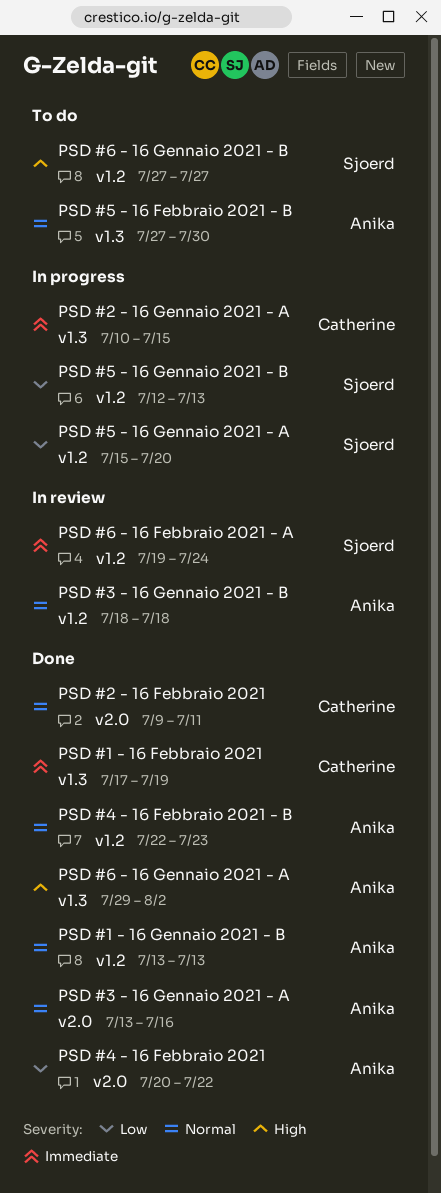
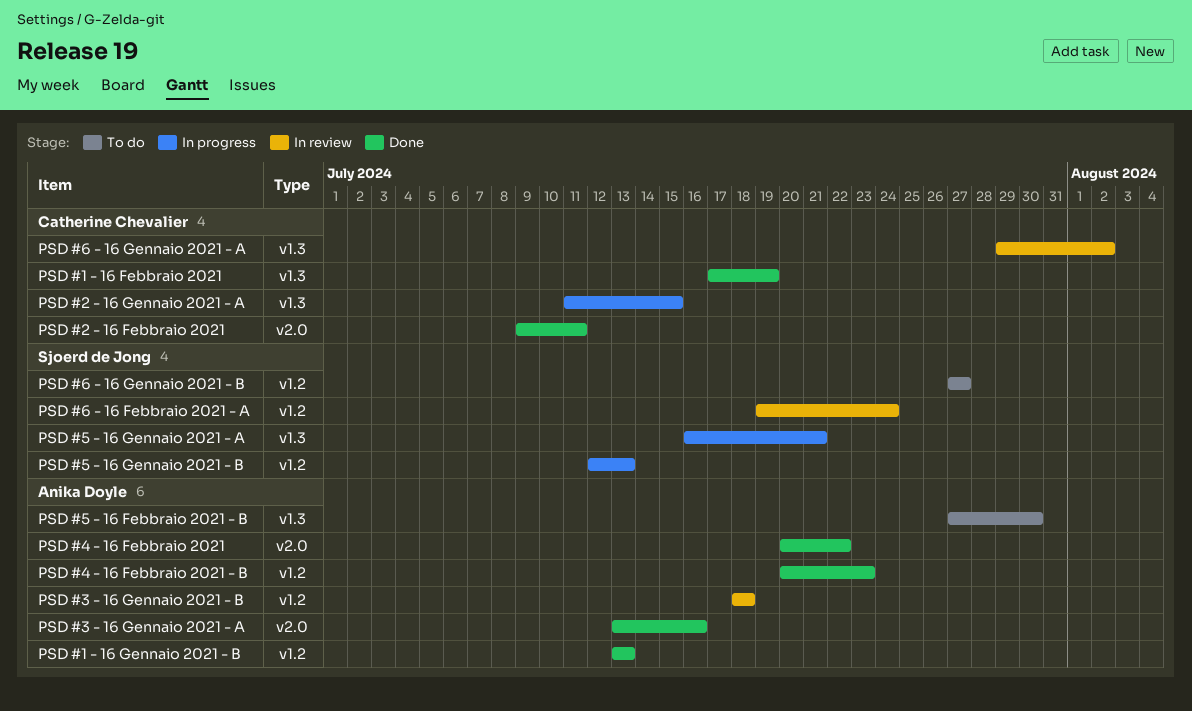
PSD #2 - 16 Gennaio 2021 - A, start: Jul 10 -> Jul 11
PSD #4 - 16 Febbraio 2021 - B, start: Jul 22 -> Jul 20
PSD #5 - 16 Gennaio 2021 - A, label: v1.2 -> v1.3
PSD #5 - 16 Gennaio 2021 - A, start: Jul 15 -> Jul 16
PSD #5 - 16 Gennaio 2021 - A, due: Jul 20 -> Jul 21
PSD #6 - 16 Gennaio 2021 - A, status: Done -> In review
PSD #6 - 16 Gennaio 2021 - A, owner: Anika Doyle -> Catherine Chevalier

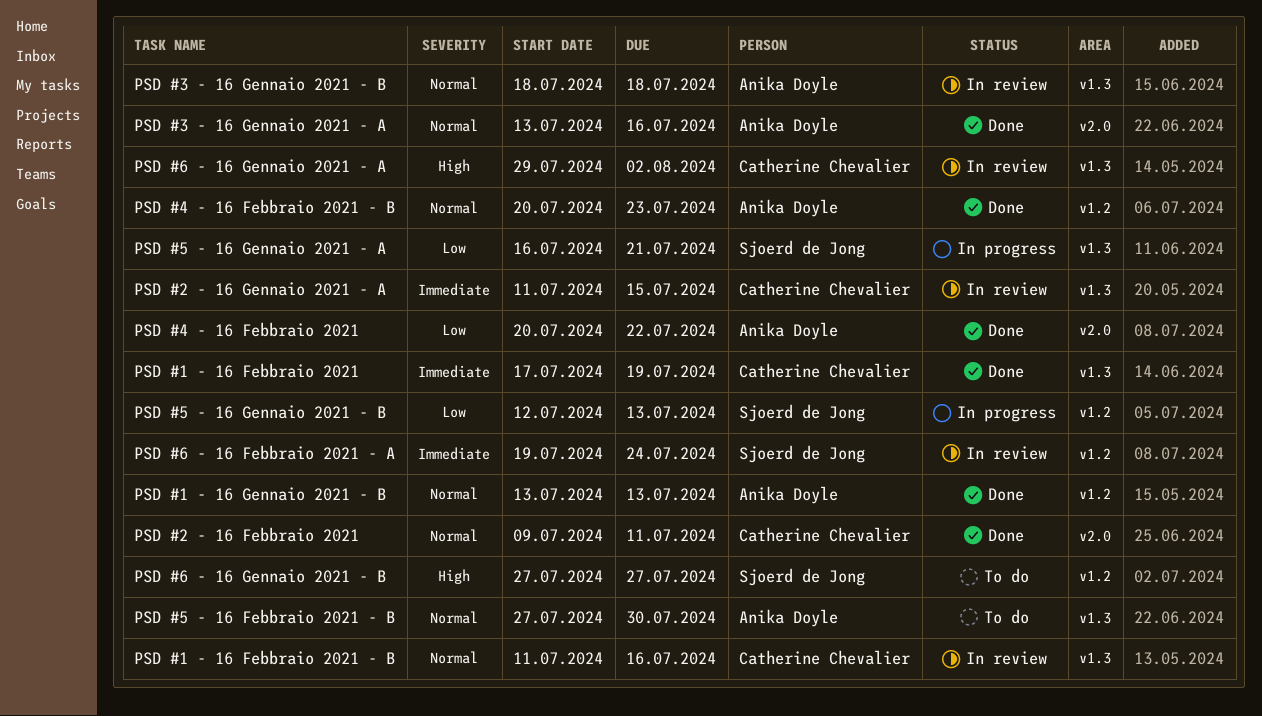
PSD #1 - 16 Febbraio 2021 - B: none -> present
PSD #2 - 16 Gennaio 2021 - A, status: In progress -> In review
PSD #3 - 16 Gennaio 2021 - B, label: v1.2 -> v1.3

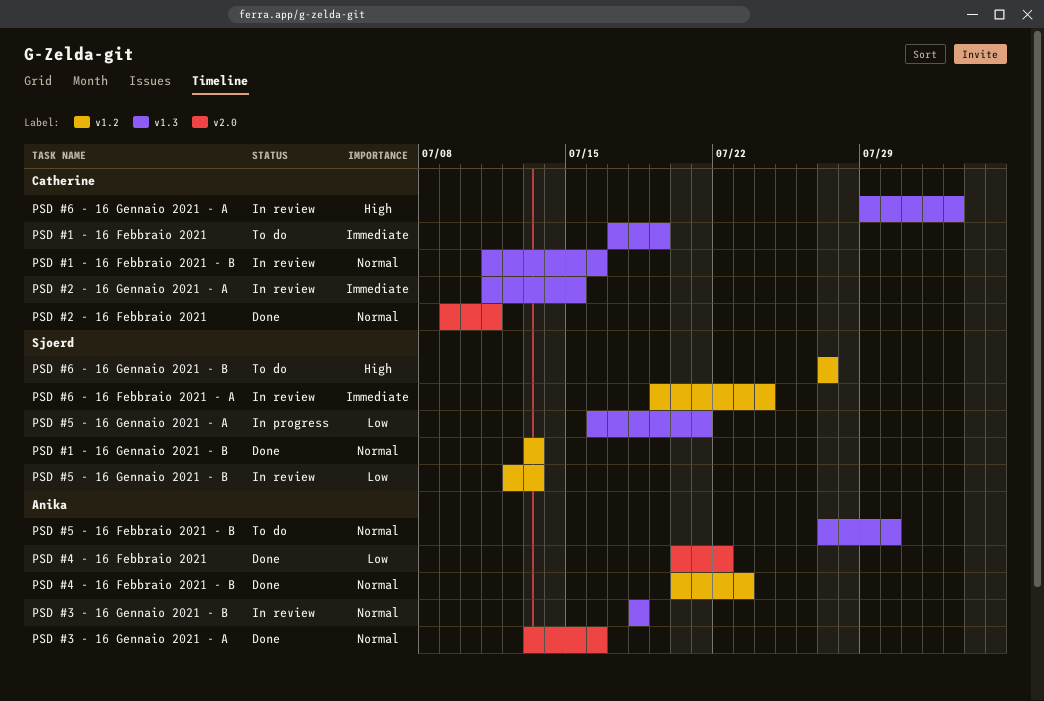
PSD #1 - 16 Febbraio 2021, status: Done -> To do
PSD #1 - 16 Gennaio 2021 - B, owner: Anika Doyle -> Sjoerd de Jong
PSD #5 - 16 Gennaio 2021 - B, status: In progress -> In review

